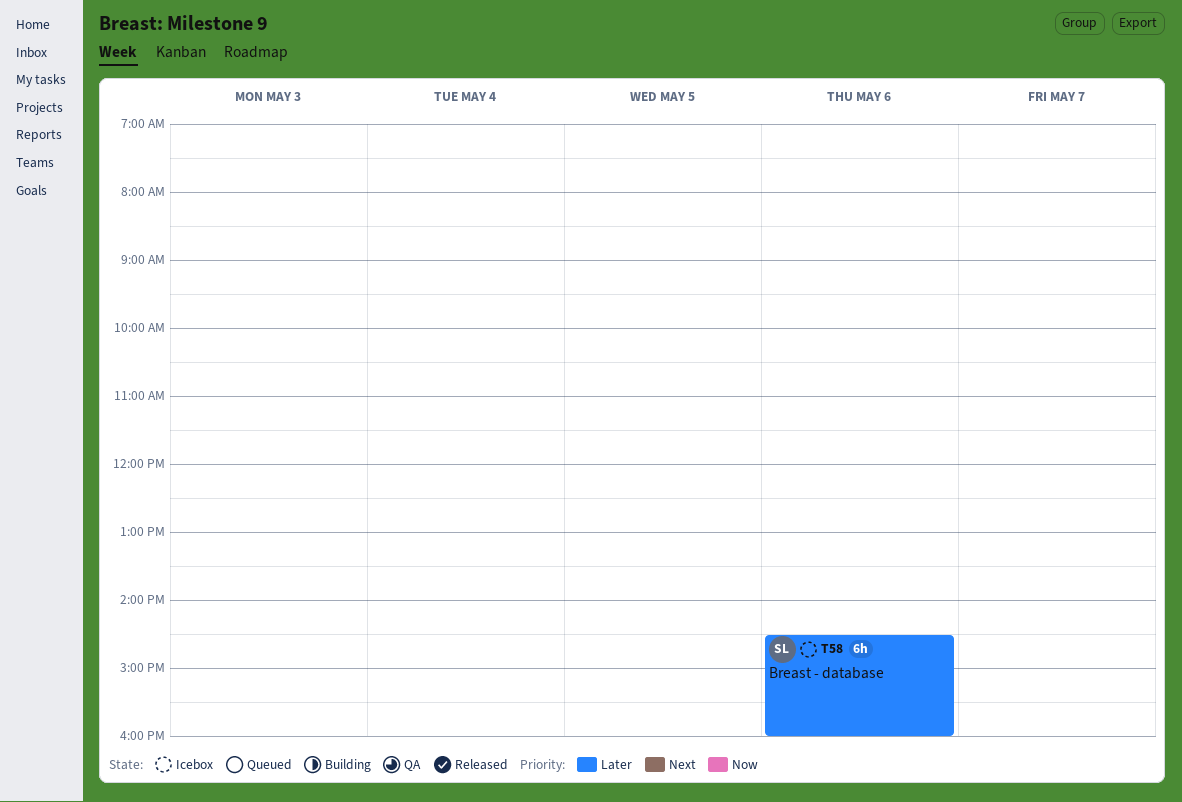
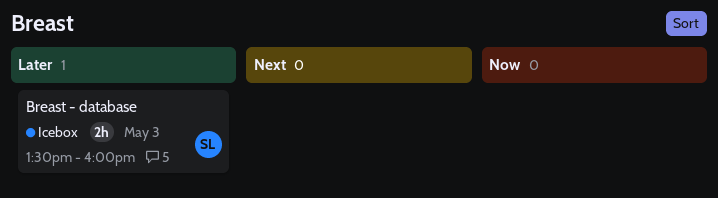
Breast - database, estimate: 6h -> 2h
Breast - database, day: May 6 -> May 3
Breast - database, begins: 14:30 -> 13:30

